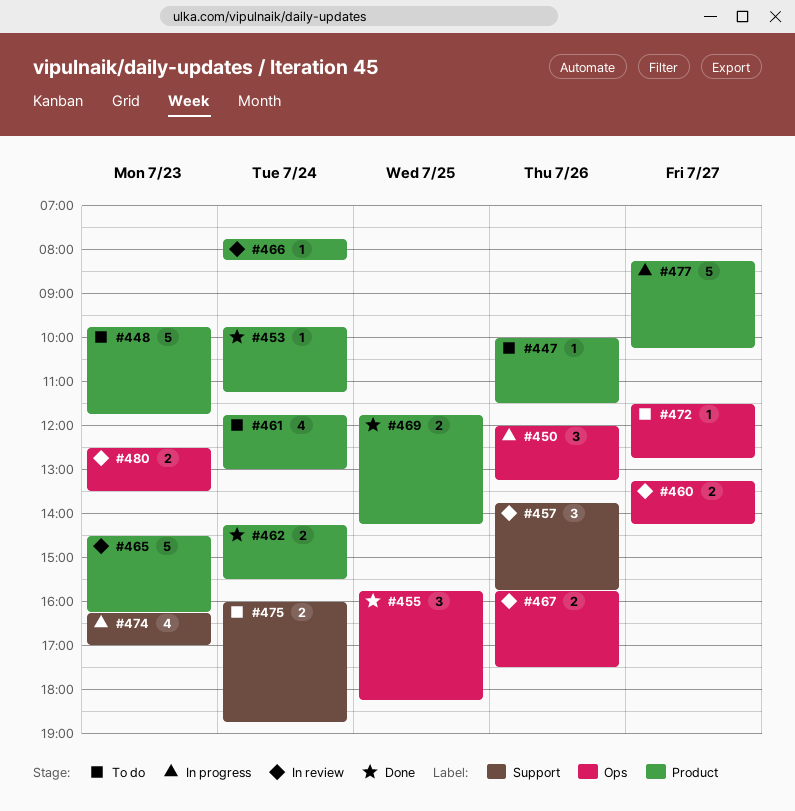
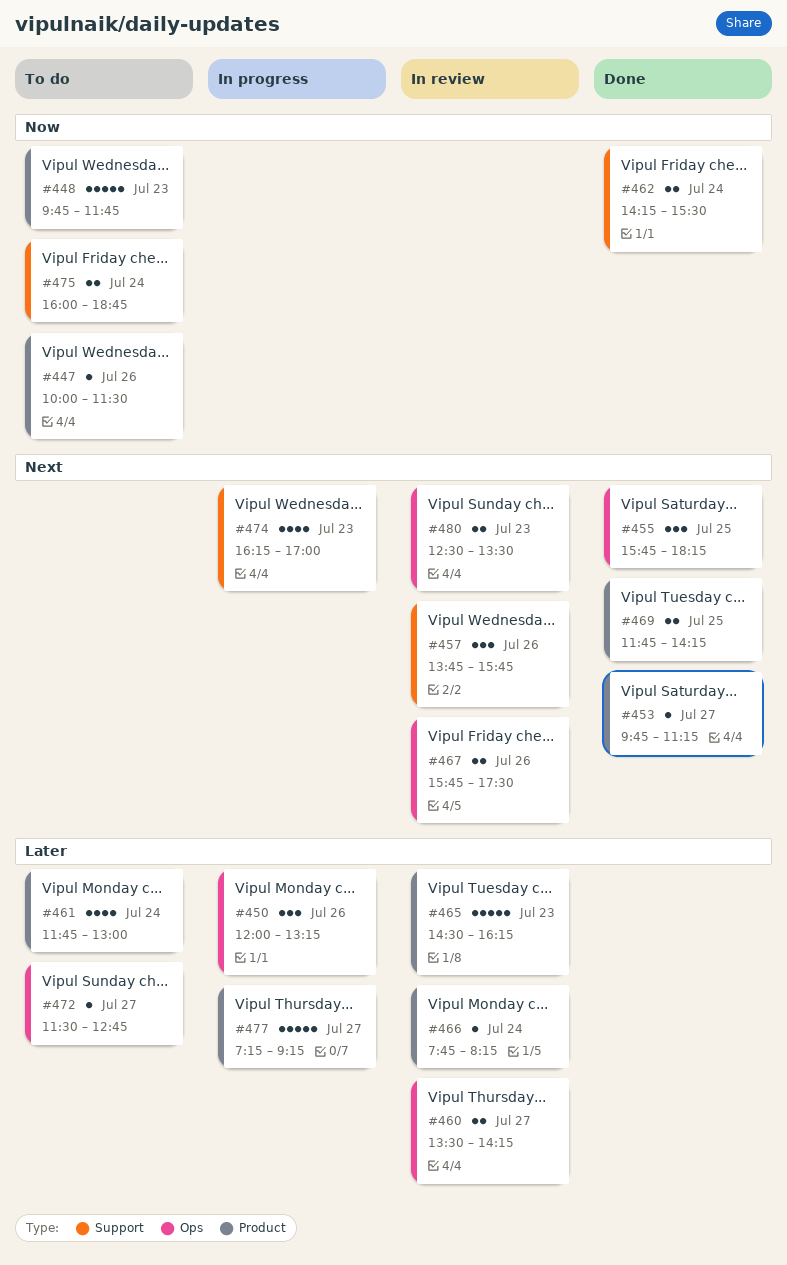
#453, day: Jul 24 -> Jul 27
#460, begins: 13:15 -> 13:30
#462, label: Product -> Support
#477, begins: 08:15 -> 07:15
#477, ends: 10:15 -> 09:15

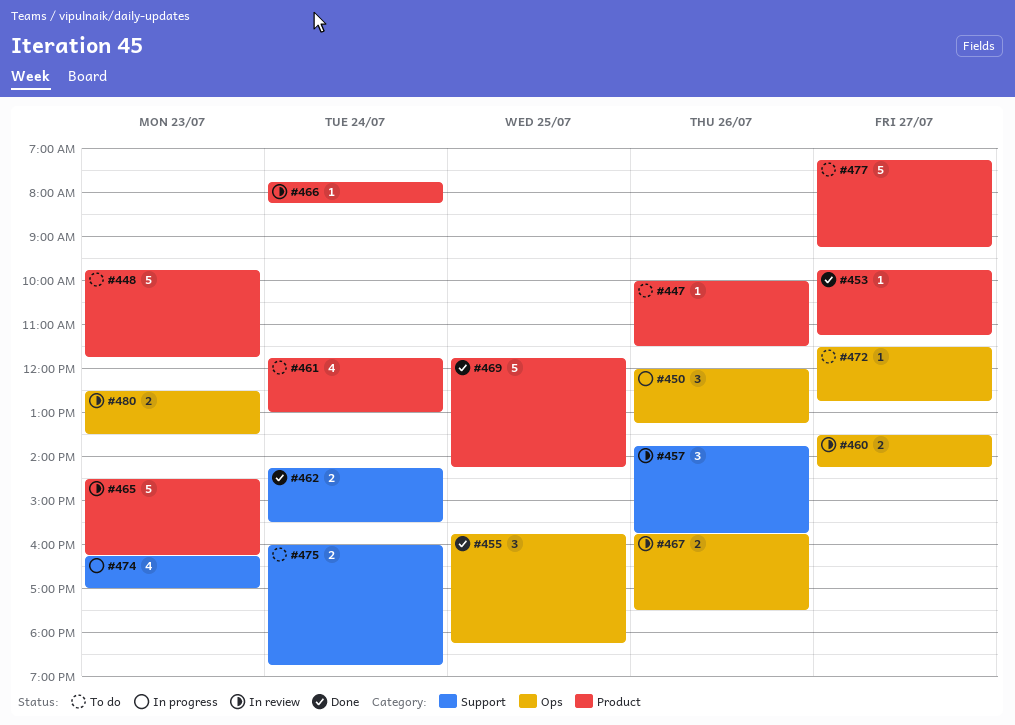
#469, estimate: 2 -> 5
#477, status: In progress -> To do

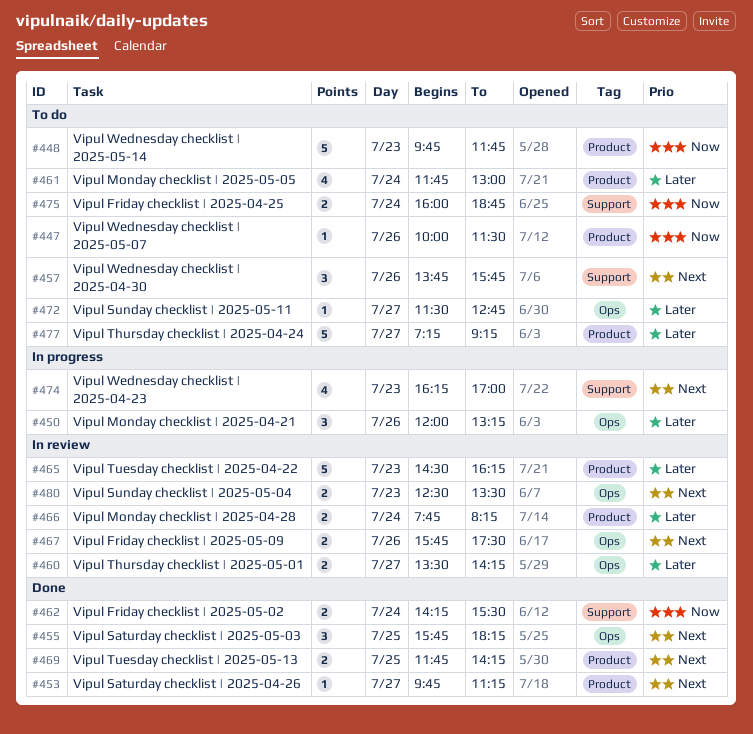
#457, status: In review -> To do
#466, estimate: 1 -> 2
#469, estimate: 5 -> 2

